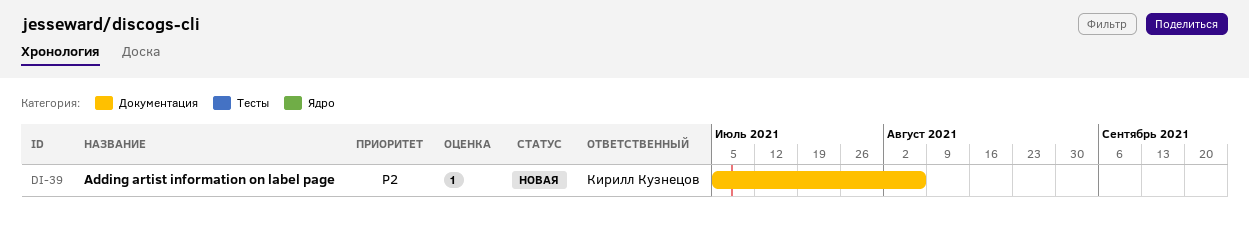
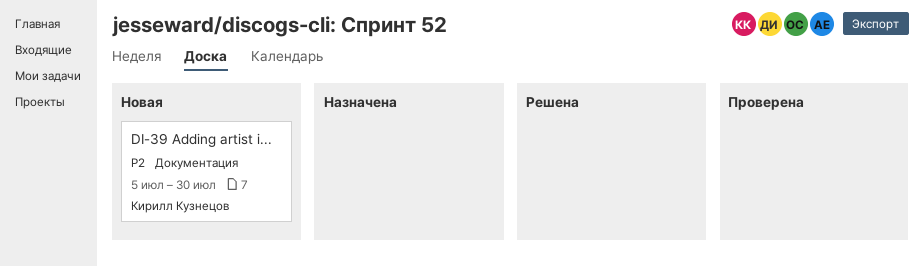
DI-39, due: Aug 6 -> Jul 30

